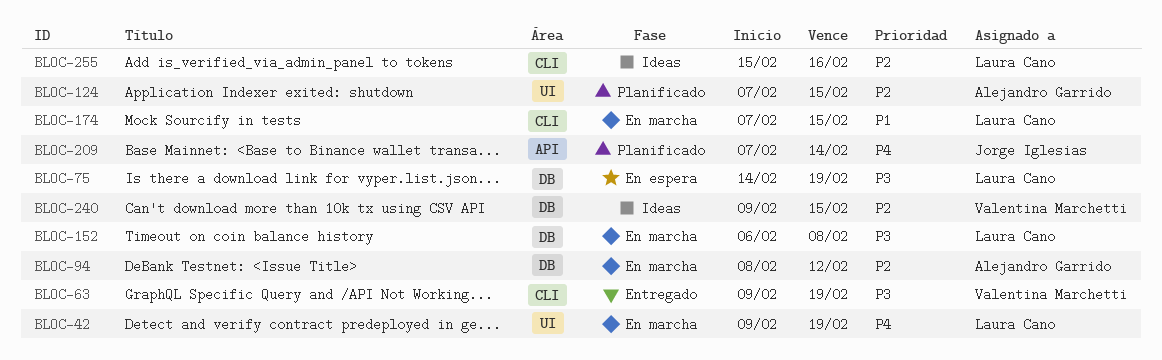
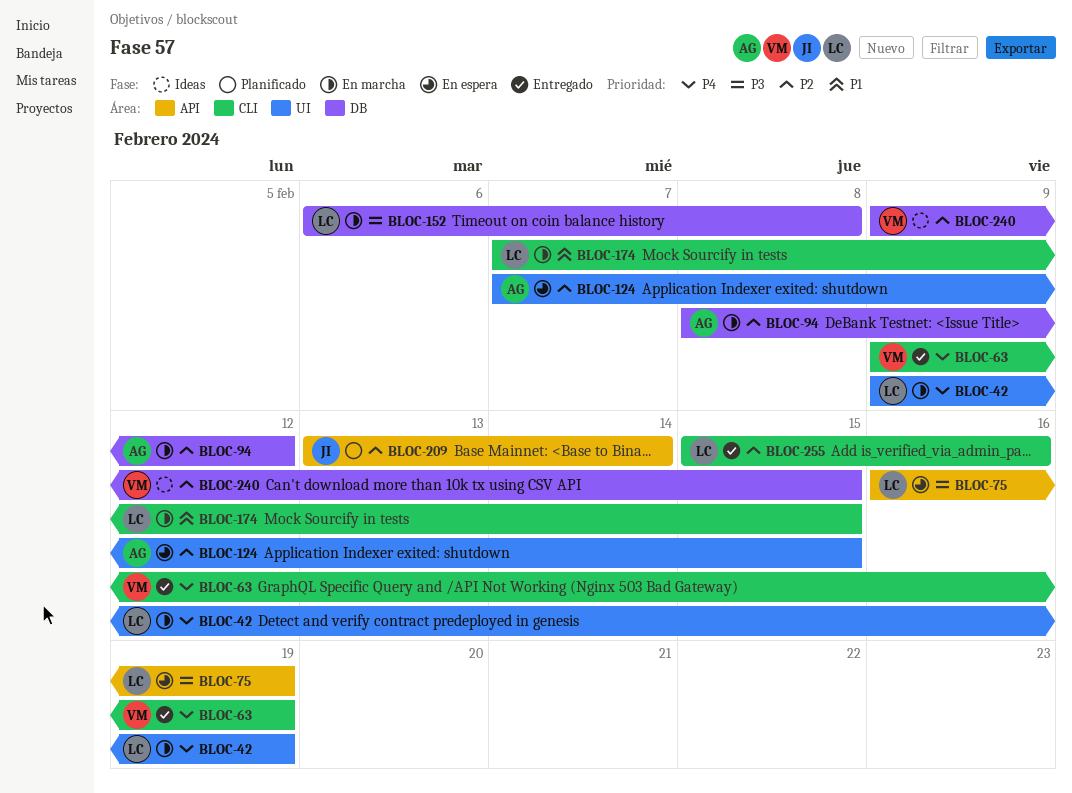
BLOC-63, priority: P3 -> P4
BLOC-75, label: DB -> API
BLOC-75, start: Feb 14 -> Feb 16
BLOC-124, status: Planificado -> En espera
BLOC-209, priority: P4 -> P2
BLOC-209, start: Feb 7 -> Feb 13
BLOC-255, status: Ideas -> Entregado

